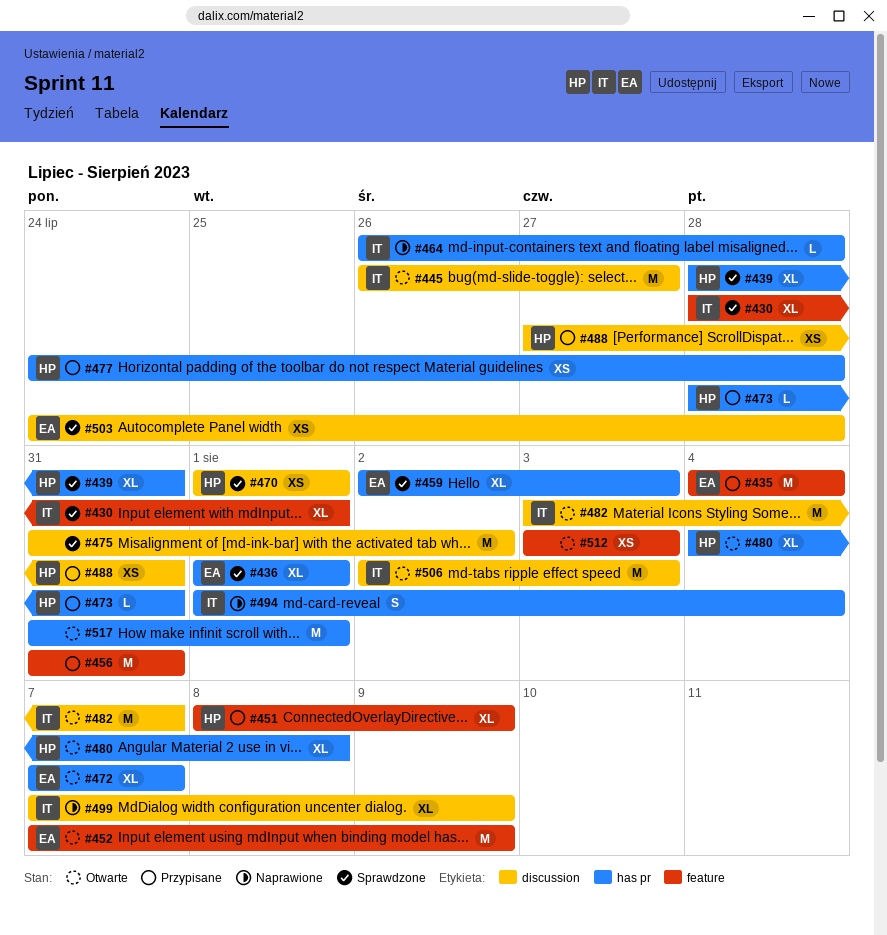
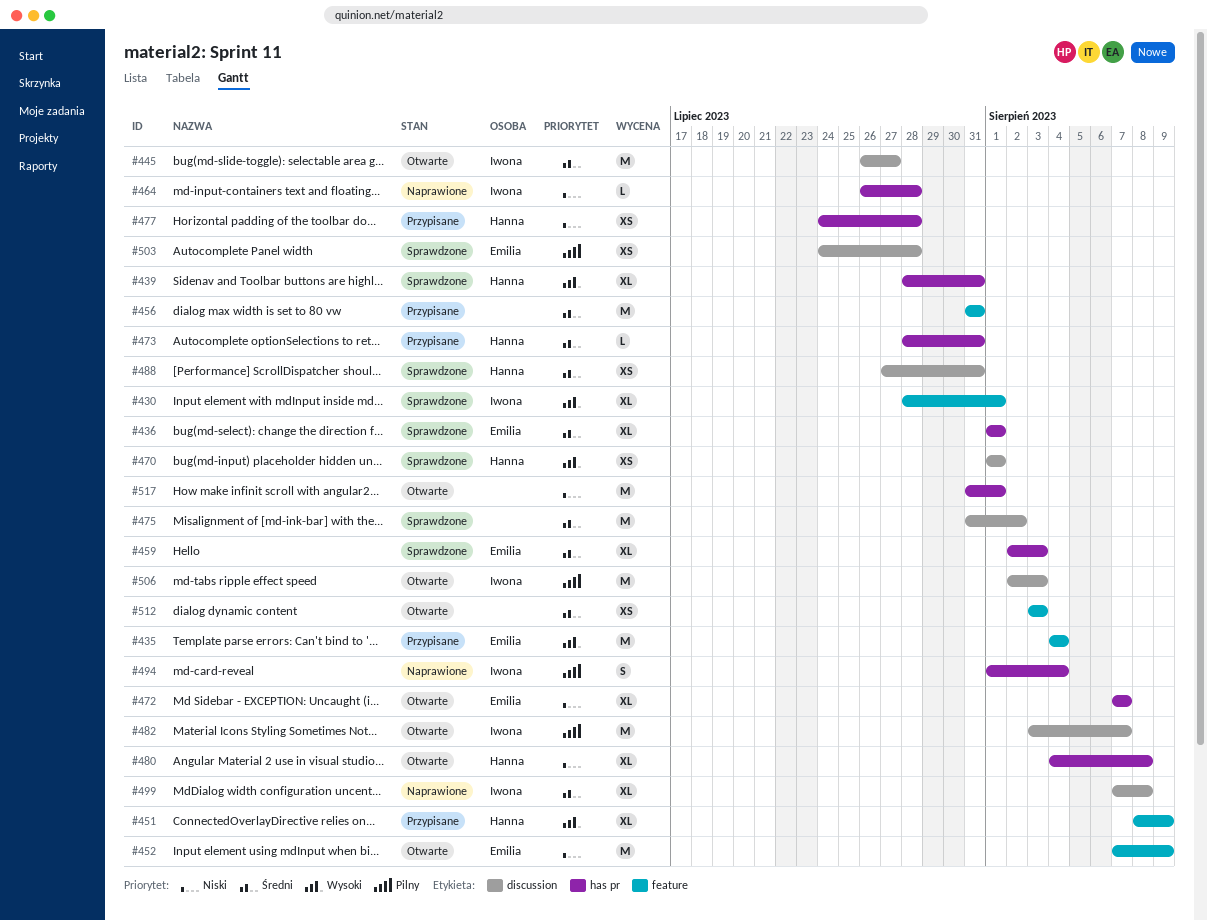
#488, status: Przypisane -> Sprawdzone
#499, due: Aug 9 -> Aug 8

